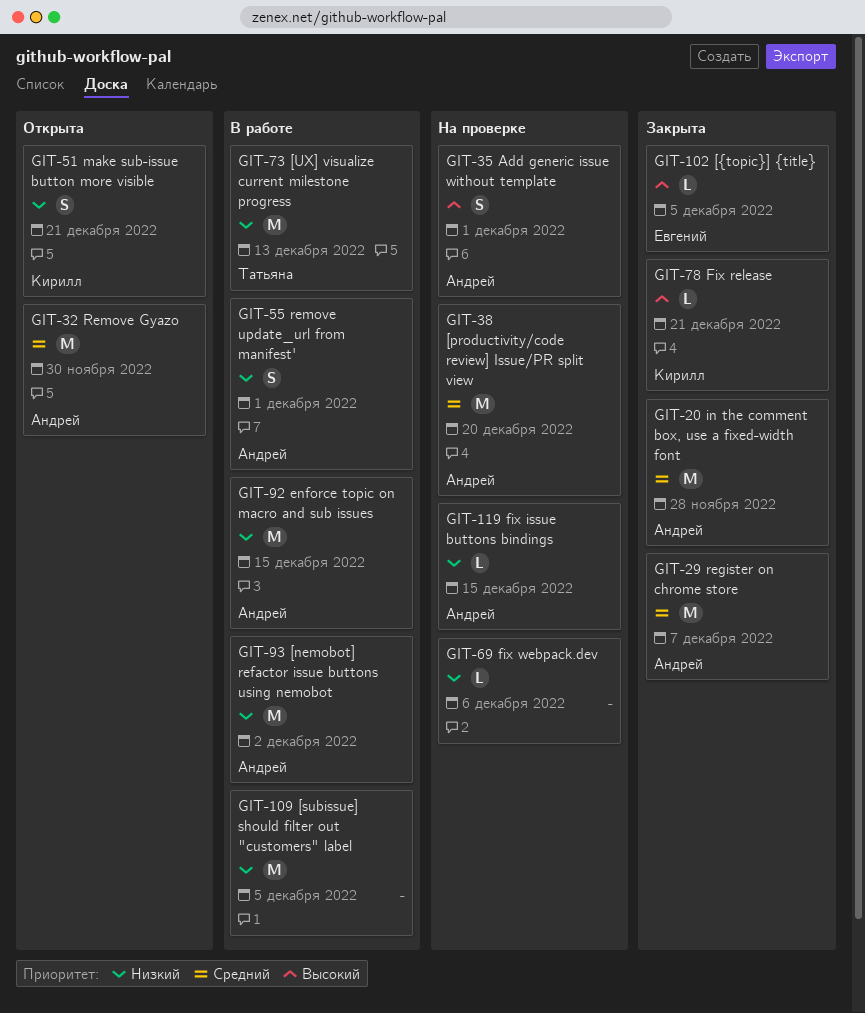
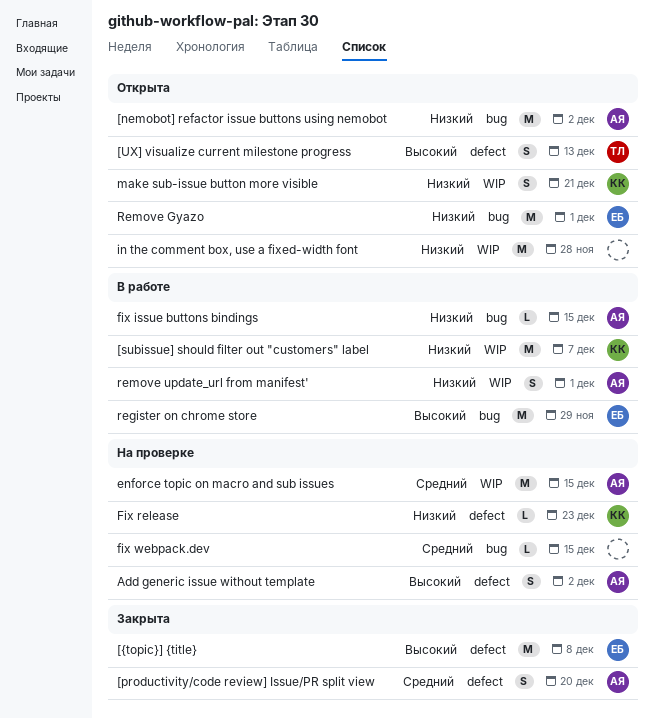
[nemobot] refactor issue buttons using nemobot, status: В работе -> Открыта
[productivity/code review] Issue/PR split view, status: На проверке -> Закрыта
[productivity/code review] Issue/PR split view, estimate: M -> S
[subissue] should filter out "customers" label, owner: none -> Кирилл
[subissue] should filter out "customers" label, due: Dec 5 -> Dec 7
[UX] visualize current milestone progress, status: В работе -> Открыта
[UX] visualize current milestone progress, priority: Низкий -> Высокий
[UX] visualize current milestone progress, estimate: M -> S
[{topic}] {title}, estimate: L -> M
[{topic}] {title}, due: Dec 5 -> Dec 8
Add generic issue without template, due: Dec 1 -> Dec 2
enforce topic on macro and sub issues, status: В работе -> На проверке
enforce topic on macro and sub issues, priority: Низкий -> Средний
fix issue buttons bindings, status: На проверке -> В работе
Fix release, status: Закрыта -> На проверке
Fix release, priority: Высокий -> Низкий
Fix release, due: Dec 21 -> Dec 23
fix webpack.dev, priority: Низкий -> Средний
fix webpack.dev, due: Dec 6 -> Dec 15
in the comment box, use a fixed-width font, status: Закрыта -> Открыта
in the comment box, use a fixed-width font, owner: Андрей -> none
in the comment box, use a fixed-width font, priority: Средний -> Низкий
register on chrome store, status: Закрыта -> В работе
register on chrome store, owner: Андрей -> Евгений
register on chrome store, priority: Средний -> Высокий
register on chrome store, due: Dec 7 -> Nov 29
Remove Gyazo, owner: Андрей -> Евгений
Remove Gyazo, priority: Средний -> Низкий
Remove Gyazo, due: Nov 30 -> Dec 1

